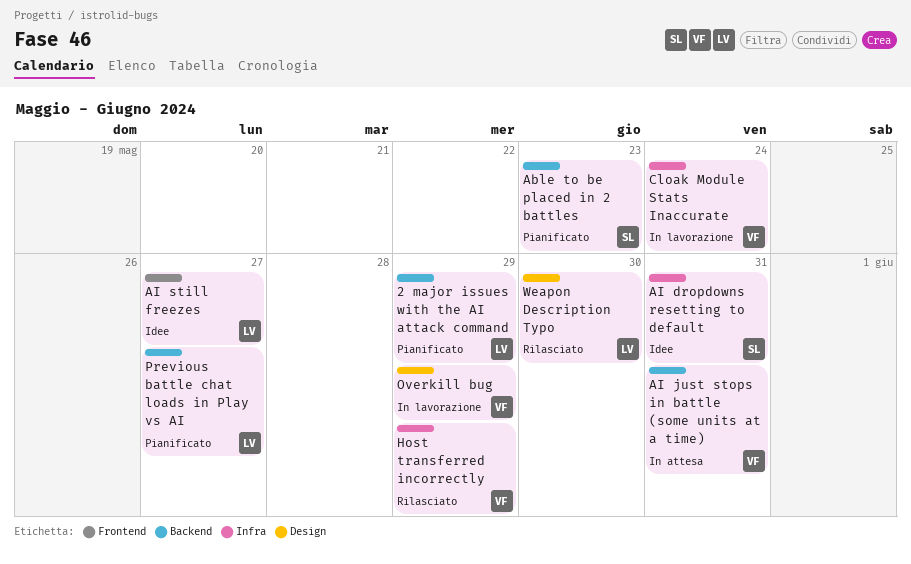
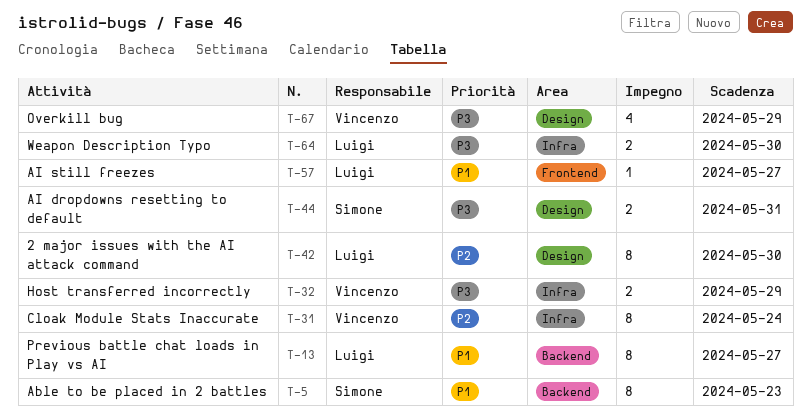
2 major issues with the AI attack command, label: Backend -> Design
2 major issues with the AI attack command, due: May 29 -> May 30
AI dropdowns resetting to default, label: Infra -> Design
AI just stops in battle (some units at a time): present -> none
Weapon Description Typo, label: Design -> Infra

